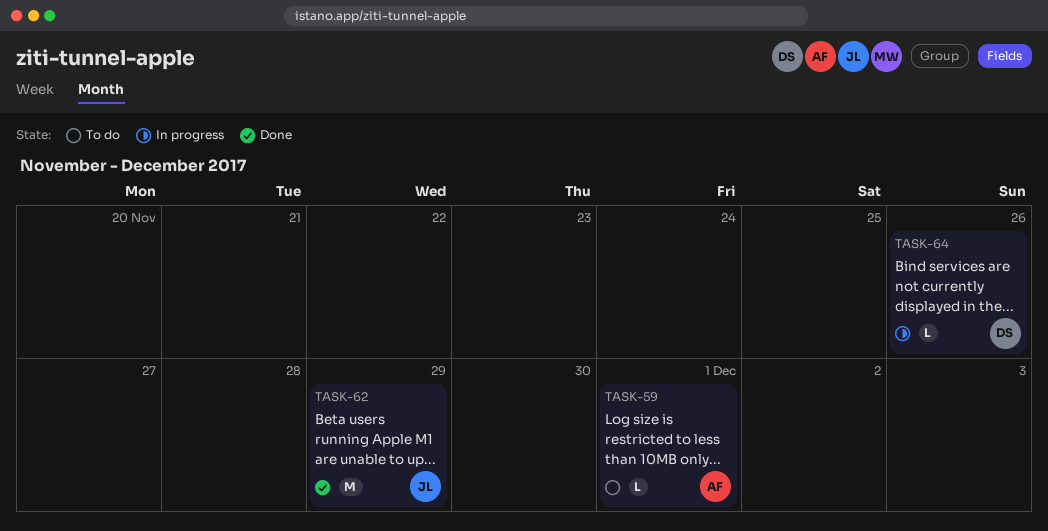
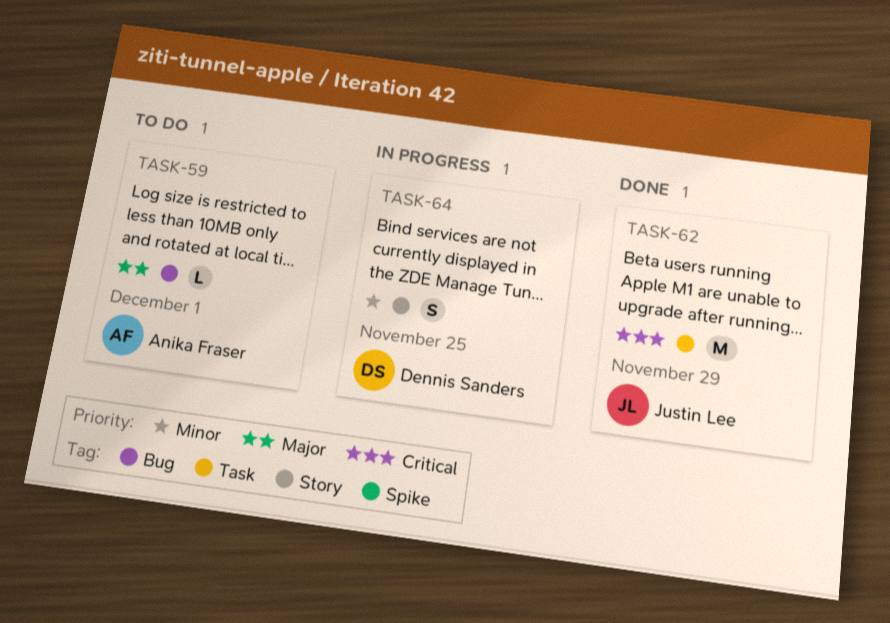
TASK-64, estimate: L -> S
TASK-64, due: Nov 26 -> Nov 25

